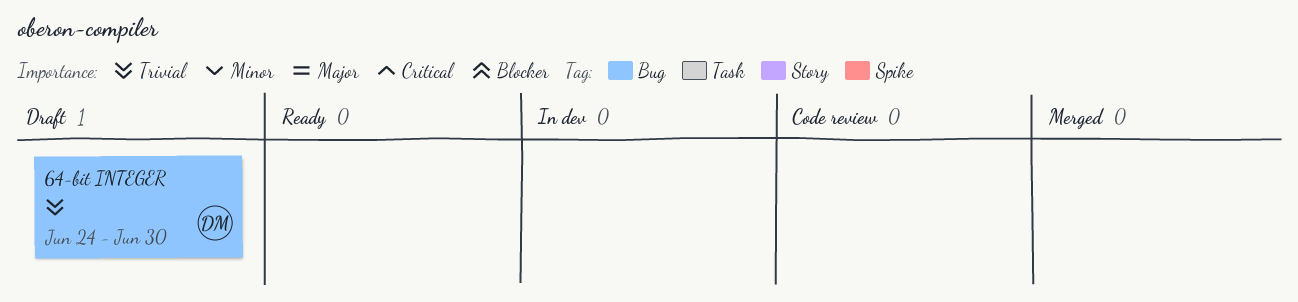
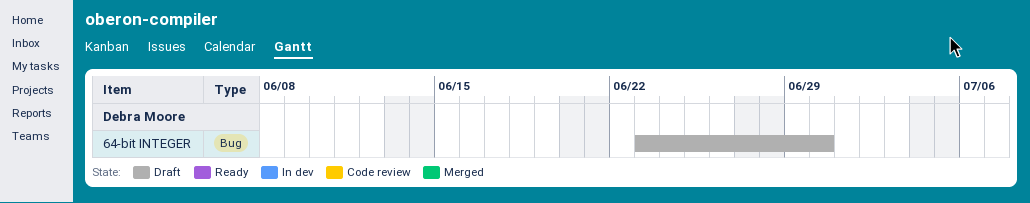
64-bit INTEGER, start: Jun 24 -> Jun 23

